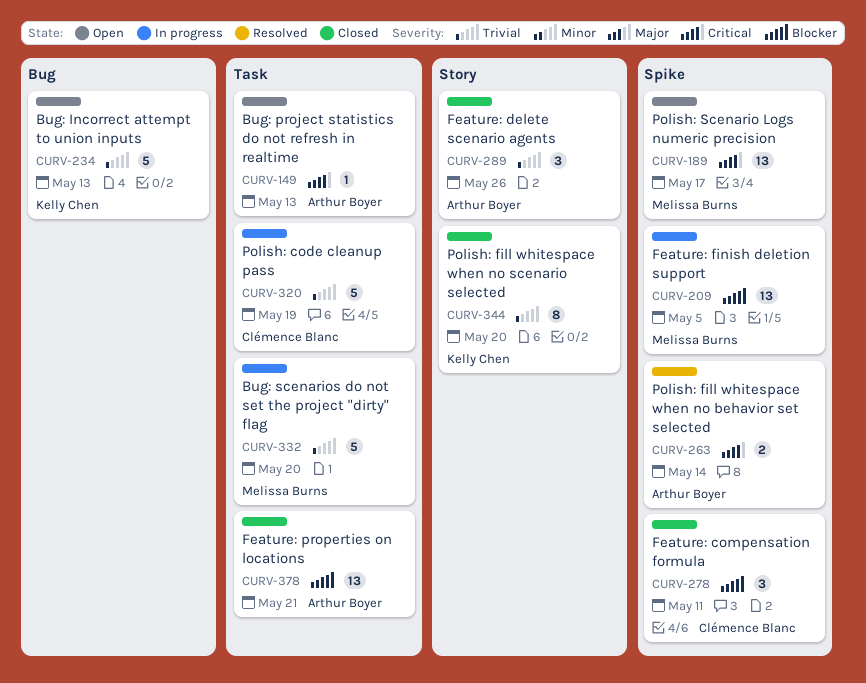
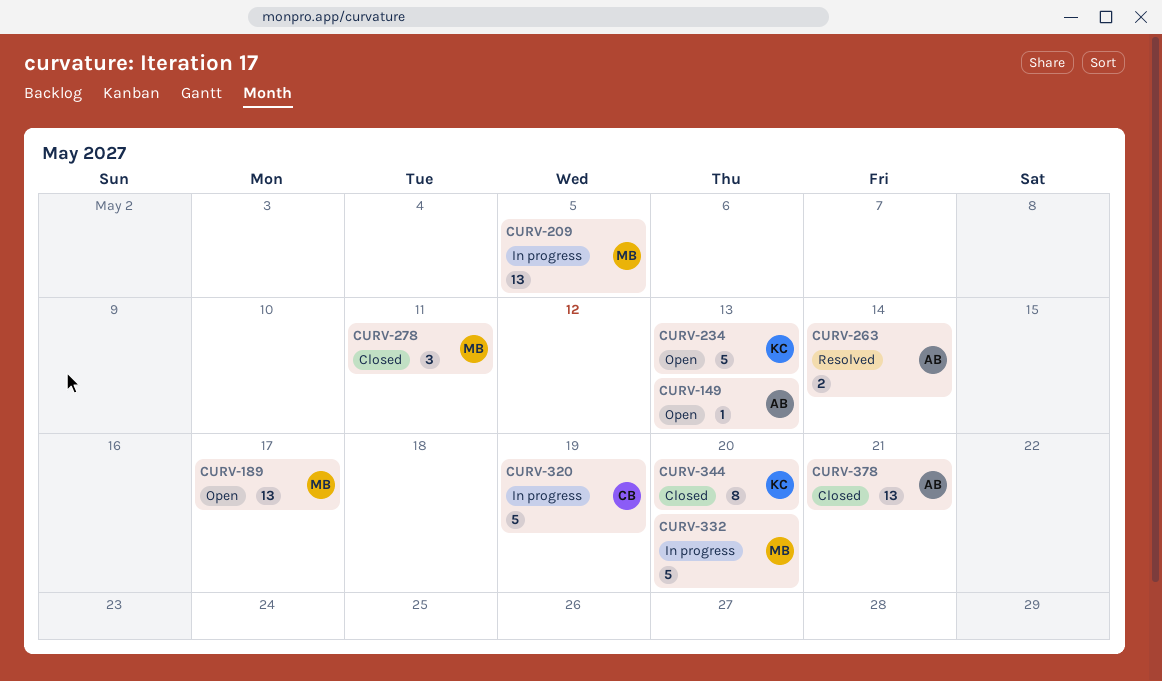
CURV-278, owner: Clémence Blanc -> Melissa Burns
CURV-289: present -> none

